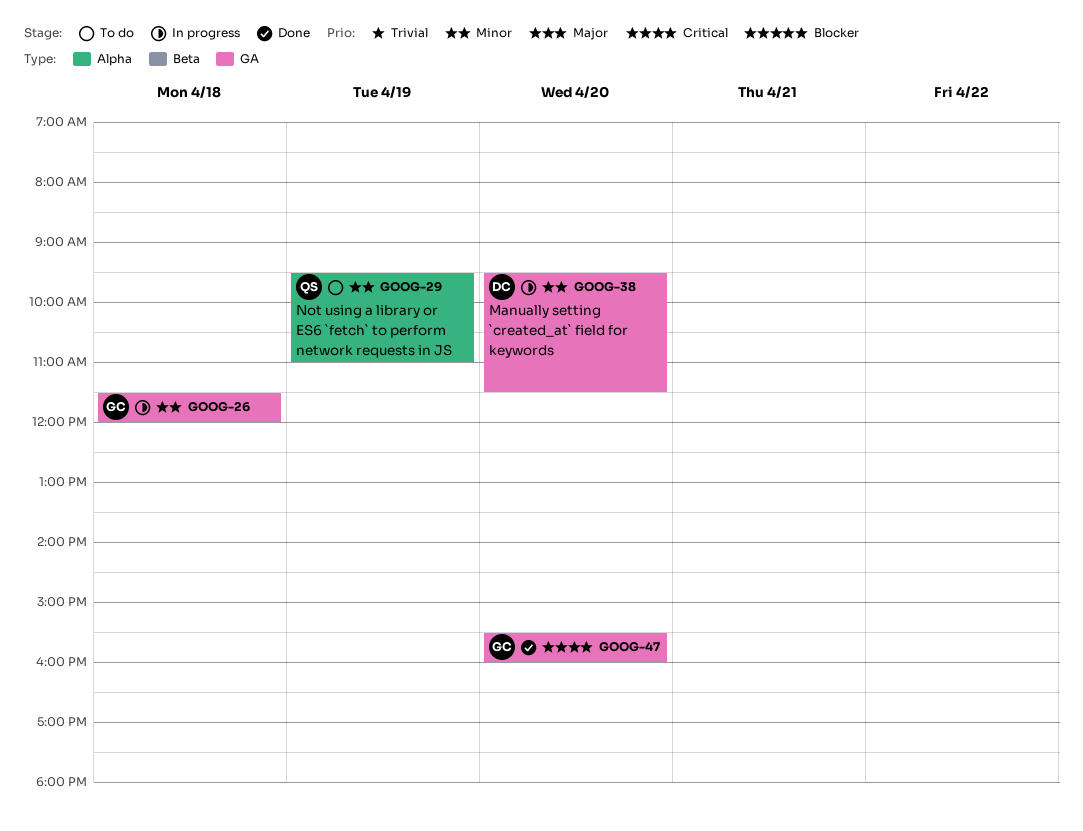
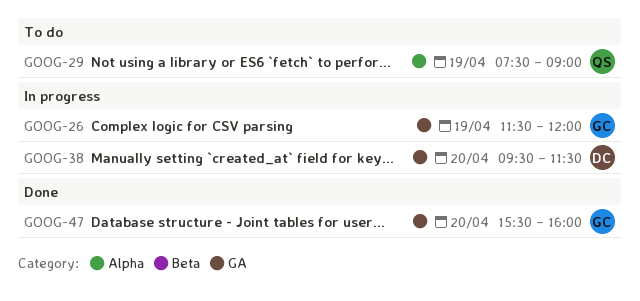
GOOG-26, day: Apr 18 -> Apr 19
GOOG-29, begins: 09:30 -> 07:30
GOOG-29, ends: 11:00 -> 09:00

